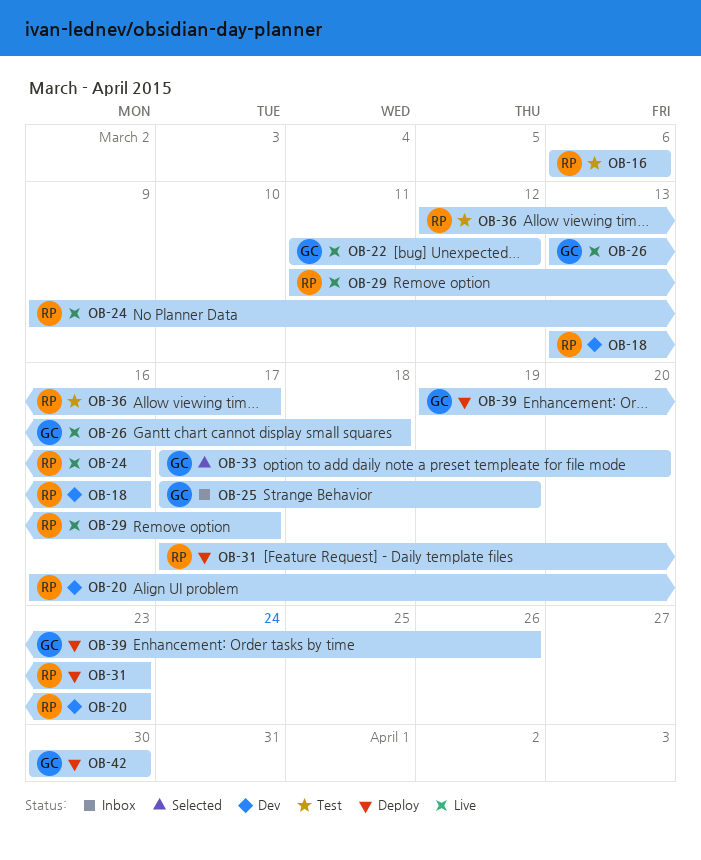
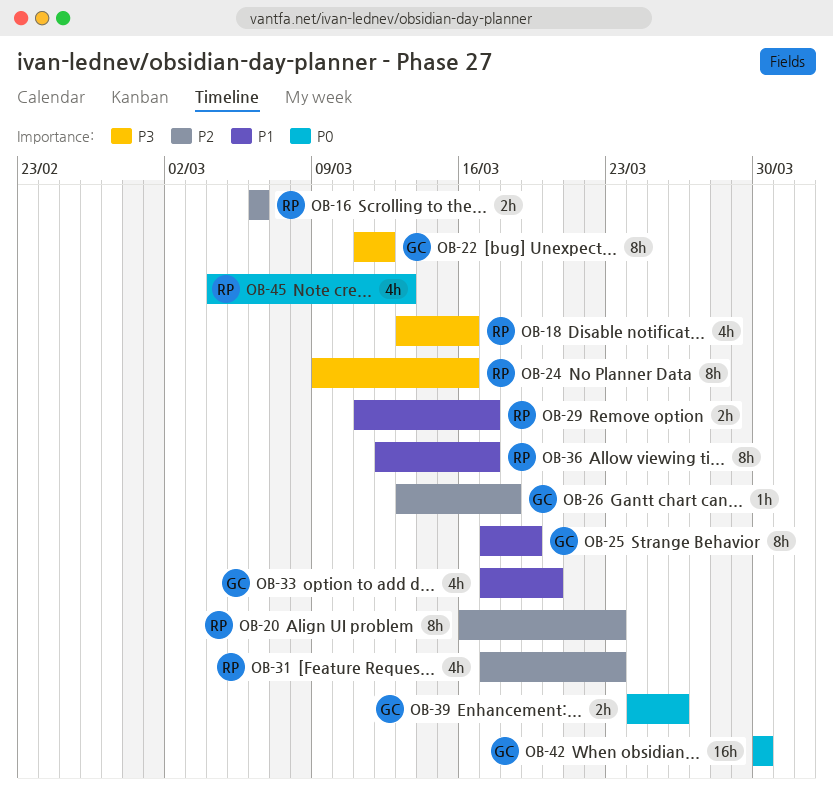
OB-39, start: Mar 19 -> Mar 24
OB-45: none -> present

